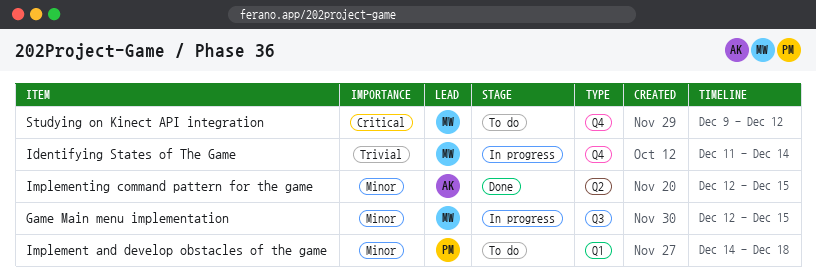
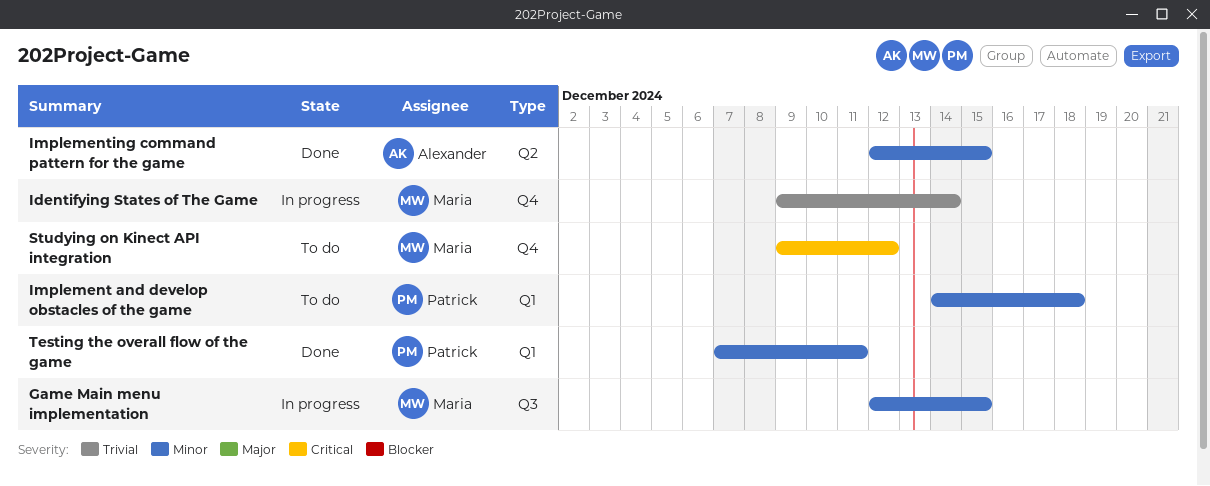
Identifying States of The Game, start: Dec 11 -> Dec 9
Testing the overall flow of the game: none -> present

